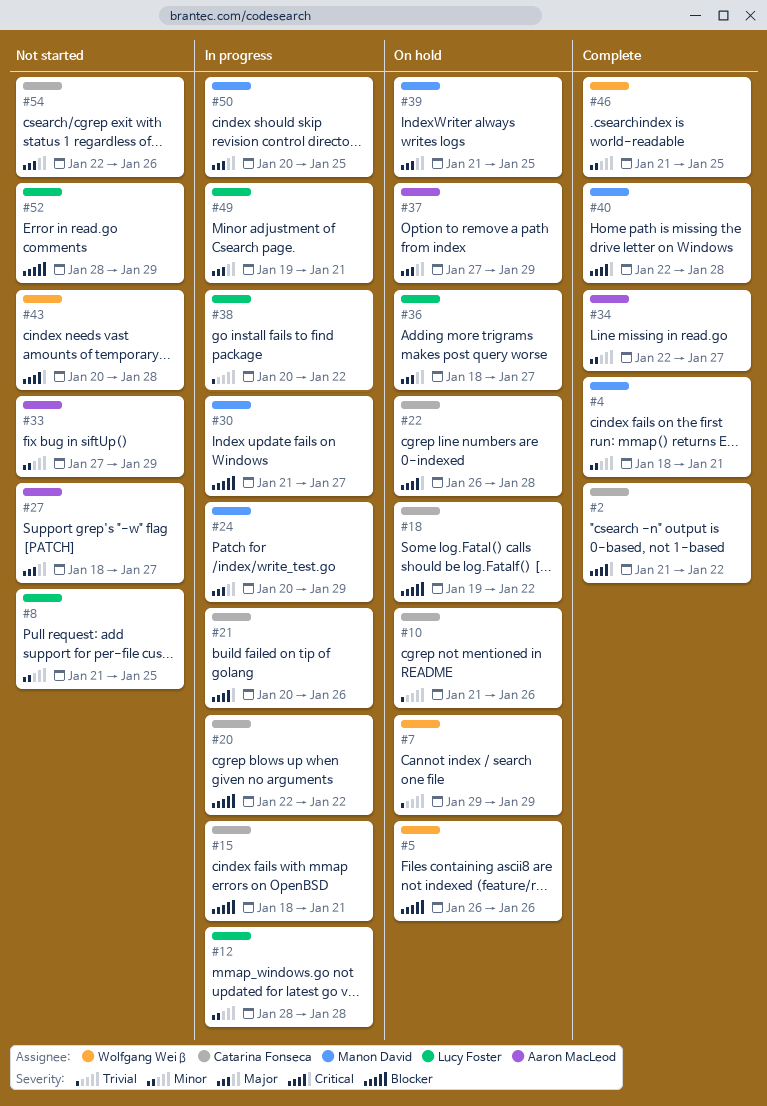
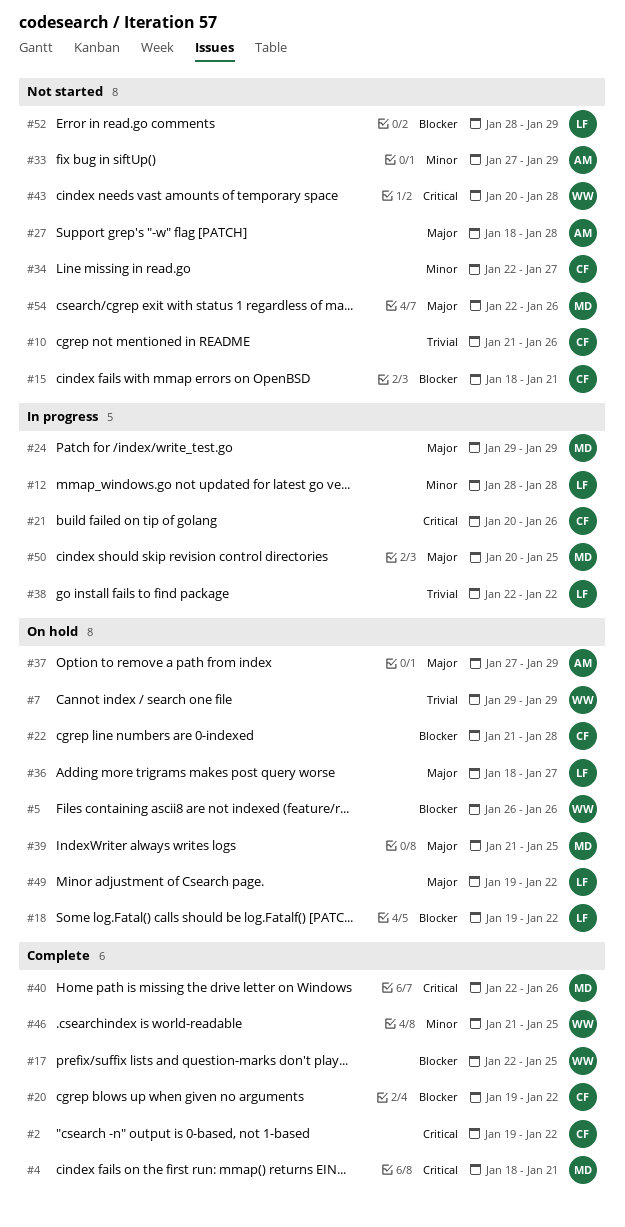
#2, start: Jan 21 -> Jan 19
#4, priority: Minor -> Critical
#8: present -> none
#10, status: On hold -> Not started
#15, status: In progress -> Not started
#17: none -> present
#18, owner: Catarina Fonseca -> Lucy Foster
#20, status: In progress -> Complete
#20, start: Jan 22 -> Jan 19
#22, priority: Critical -> Blocker
#22, start: Jan 26 -> Jan 21
#24, start: Jan 20 -> Jan 29
#27, due: Jan 27 -> Jan 28
#30: present -> none
#34, status: Complete -> Not started
#34, owner: Aaron MacLeod -> Catarina Fonseca
#38, start: Jan 20 -> Jan 22
#40, due: Jan 28 -> Jan 26
#49, status: In progress -> On hold
#49, due: Jan 21 -> Jan 22
#54, owner: Catarina Fonseca -> Manon David

